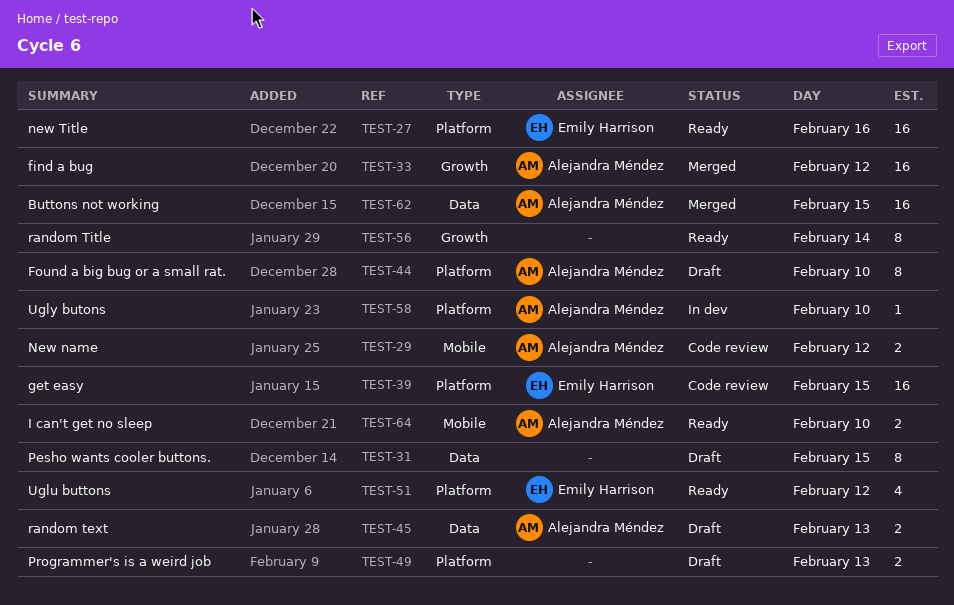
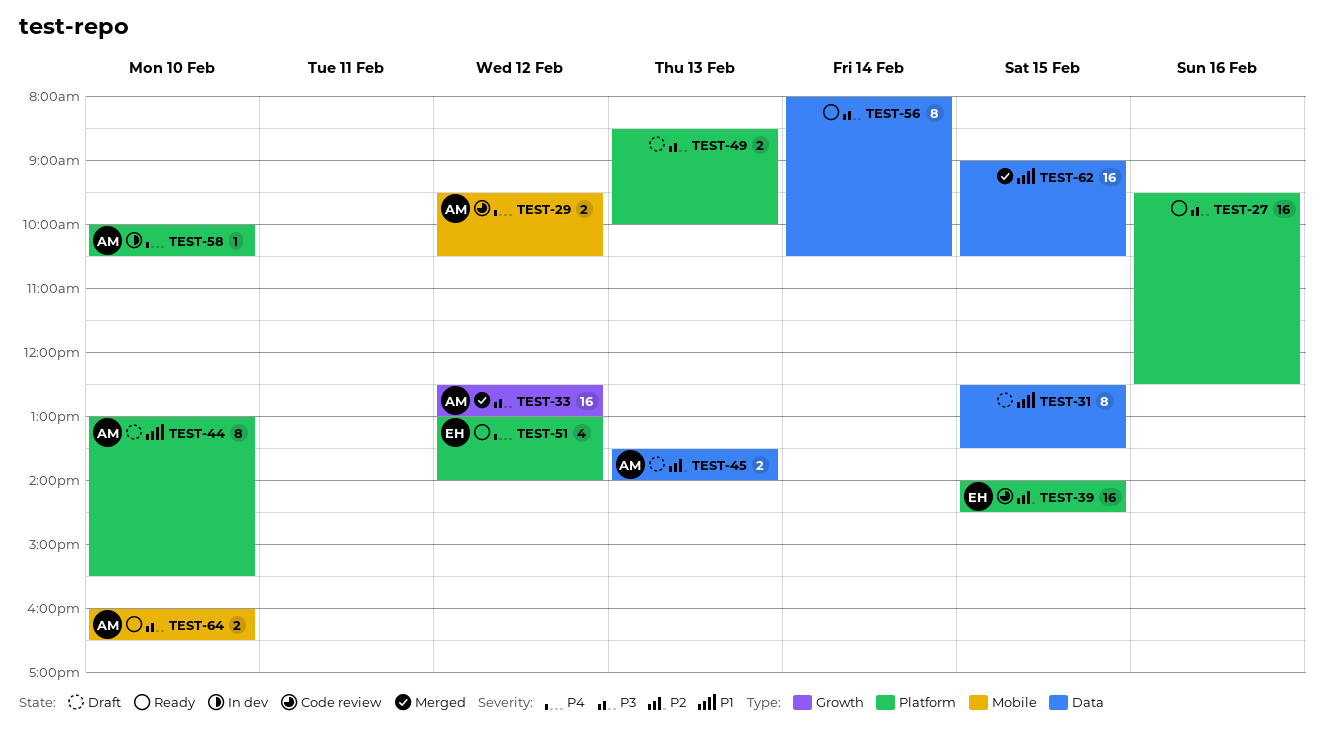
TEST-27, owner: Emily Harrison -> none
TEST-56, label: Growth -> Data
TEST-62, owner: Alejandra Méndez -> none

